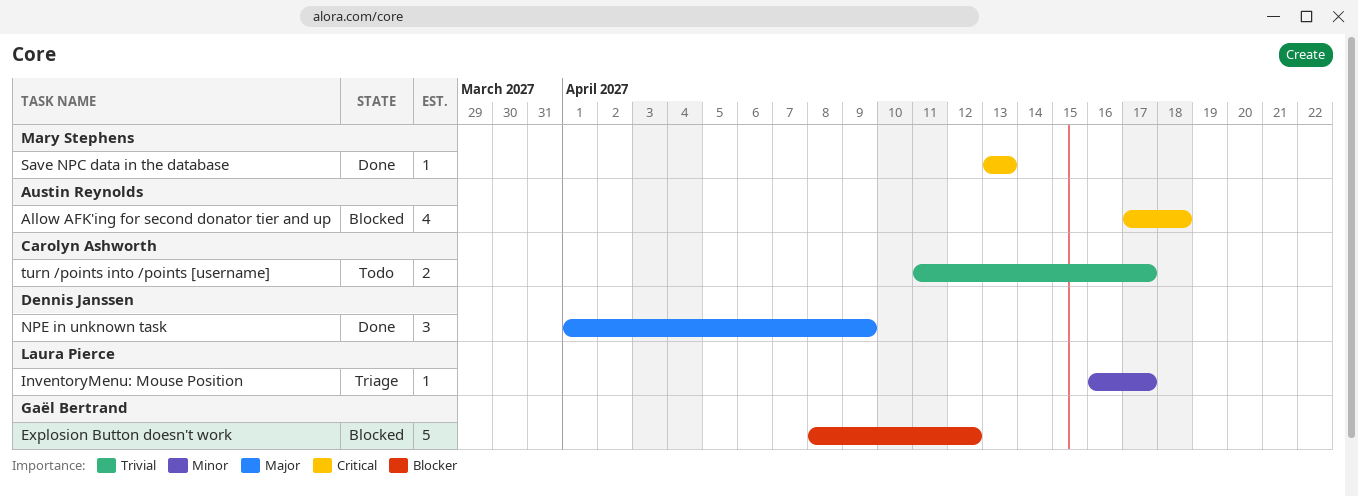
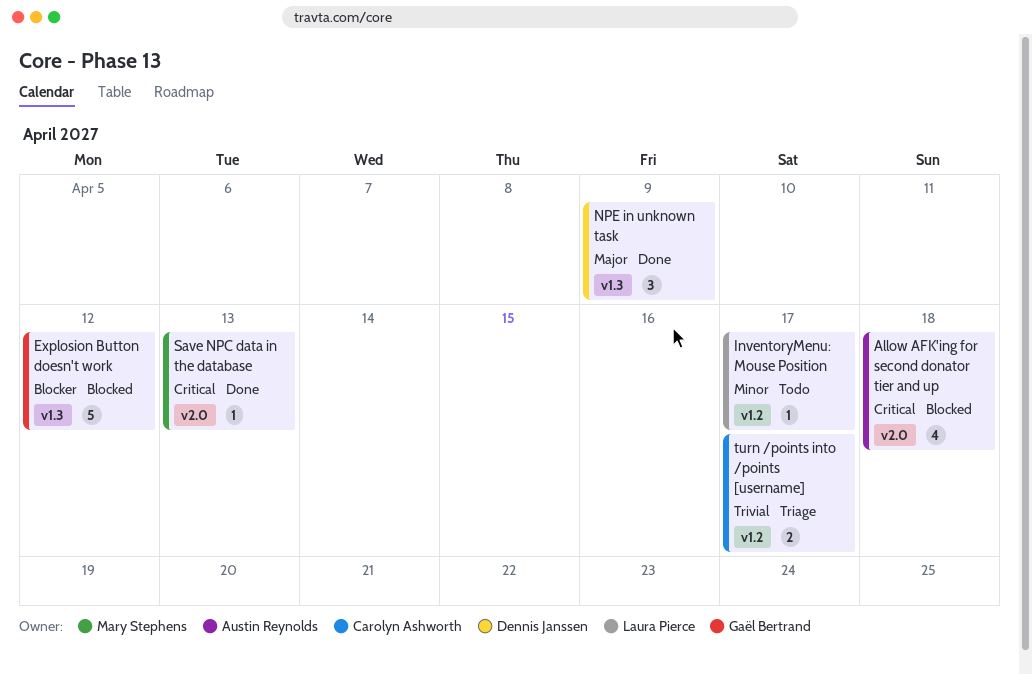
InventoryMenu: Mouse Position, status: Triage -> Todo
turn /points into /points [username], status: Todo -> Triage

